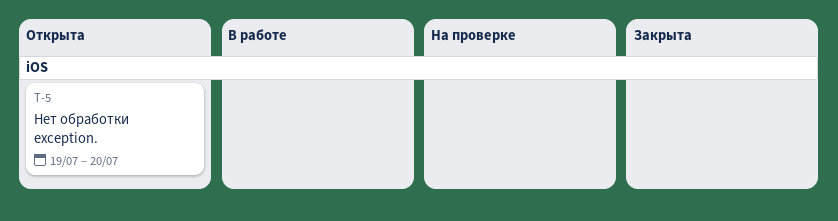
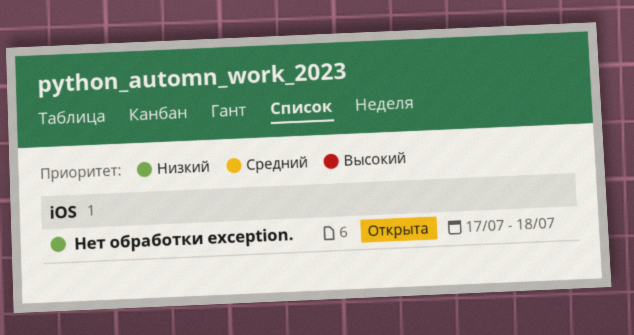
Нет обработки exception., start: Jul 19 -> Jul 17
Нет обработки exception., due: Jul 20 -> Jul 18

